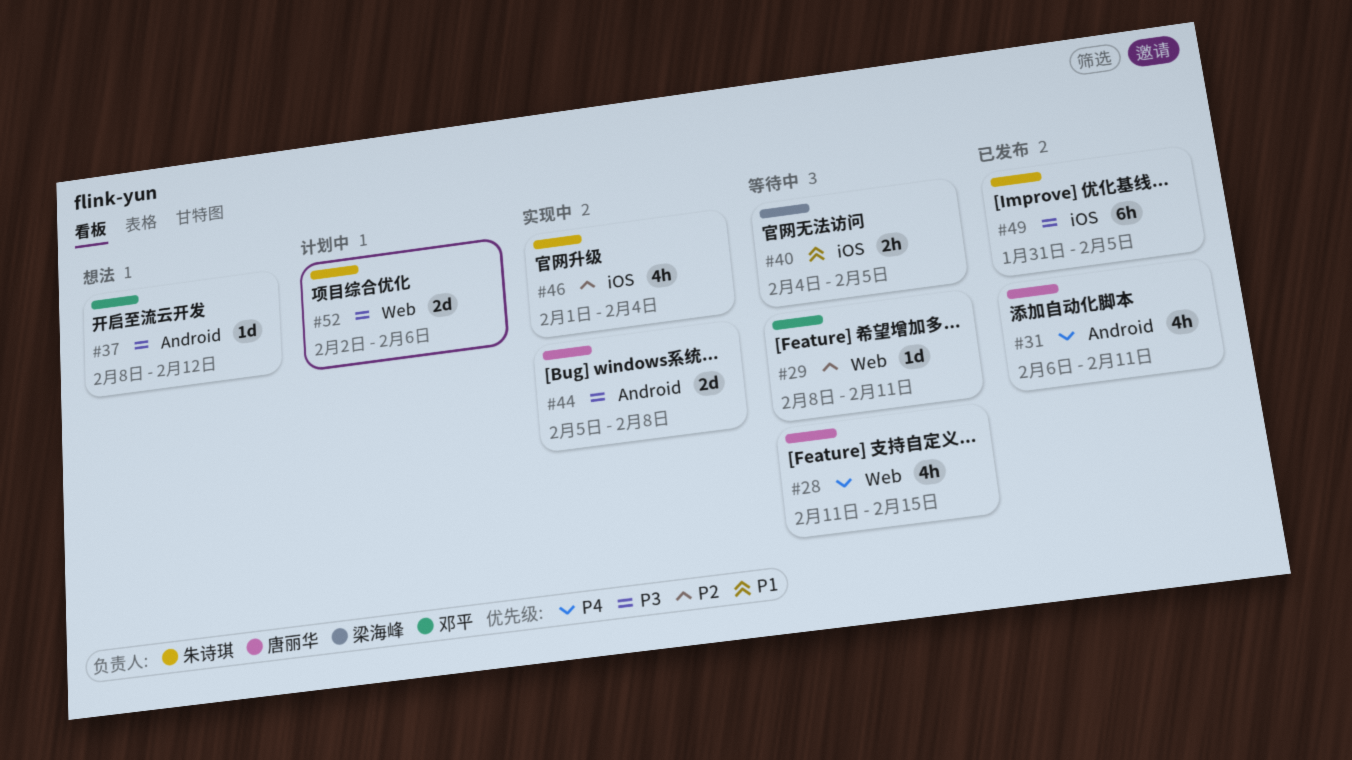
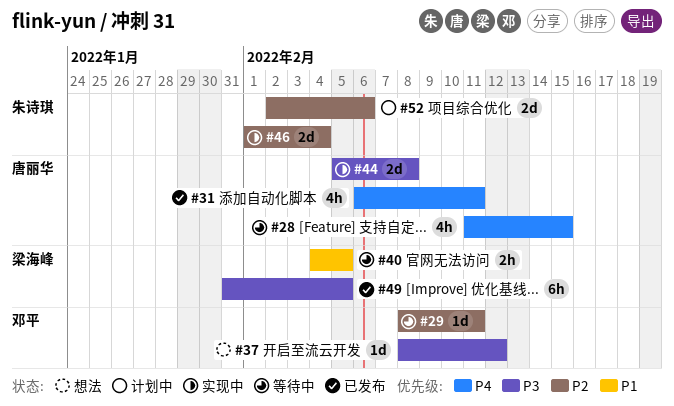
#46, estimate: 4h -> 2d
#49, owner: 朱诗琪 -> 梁海峰
#52, priority: P3 -> P2

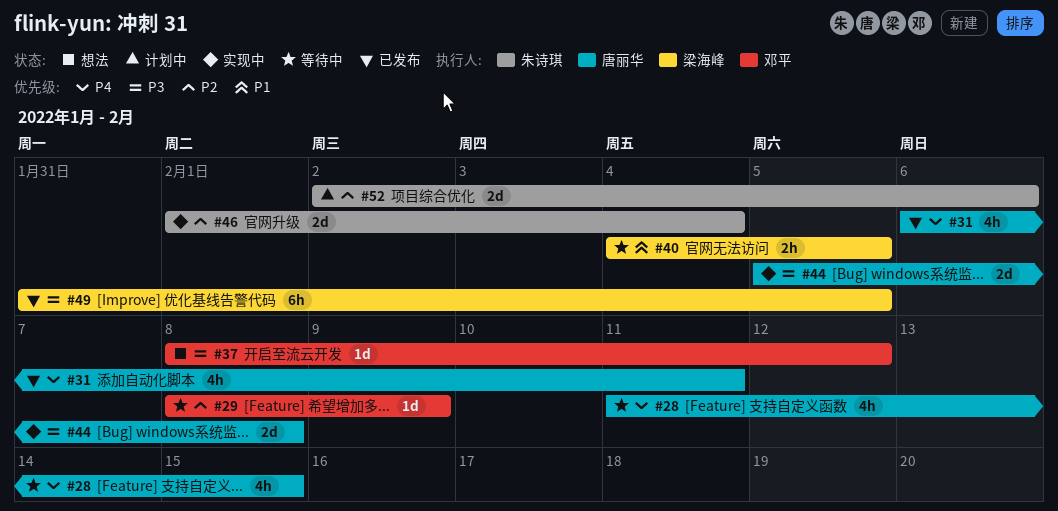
#29, due: Feb 11 -> Feb 9

